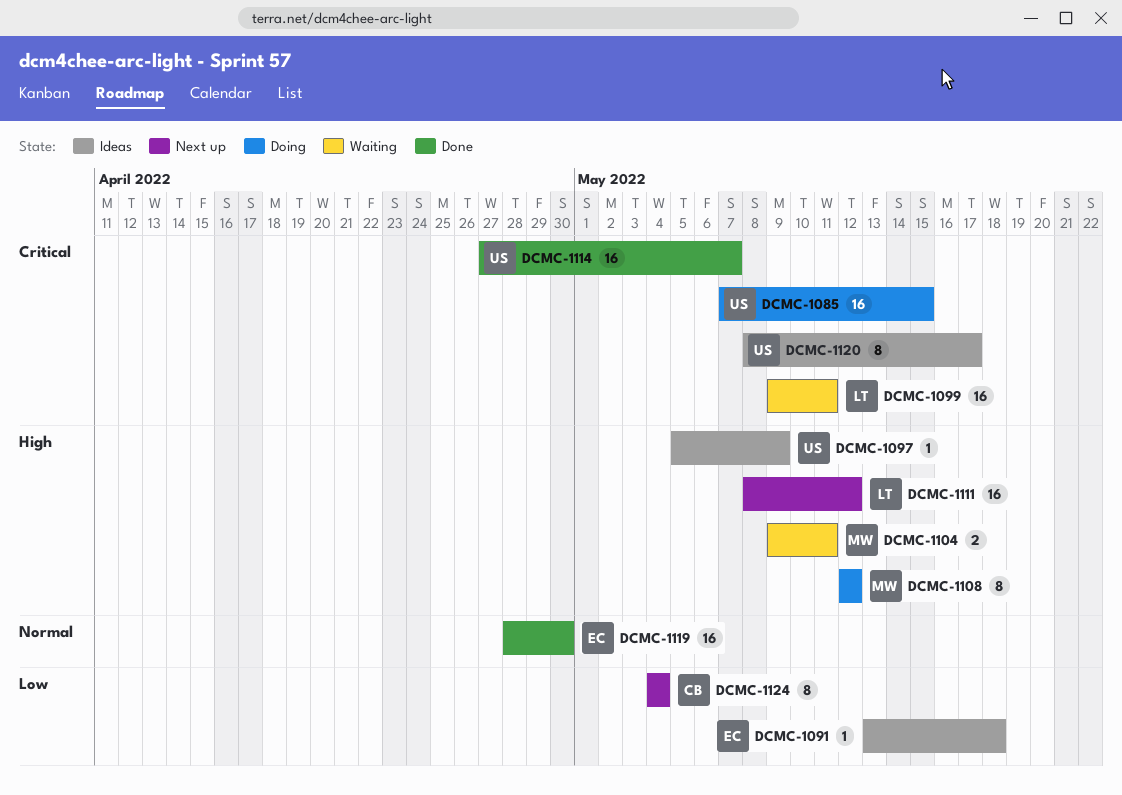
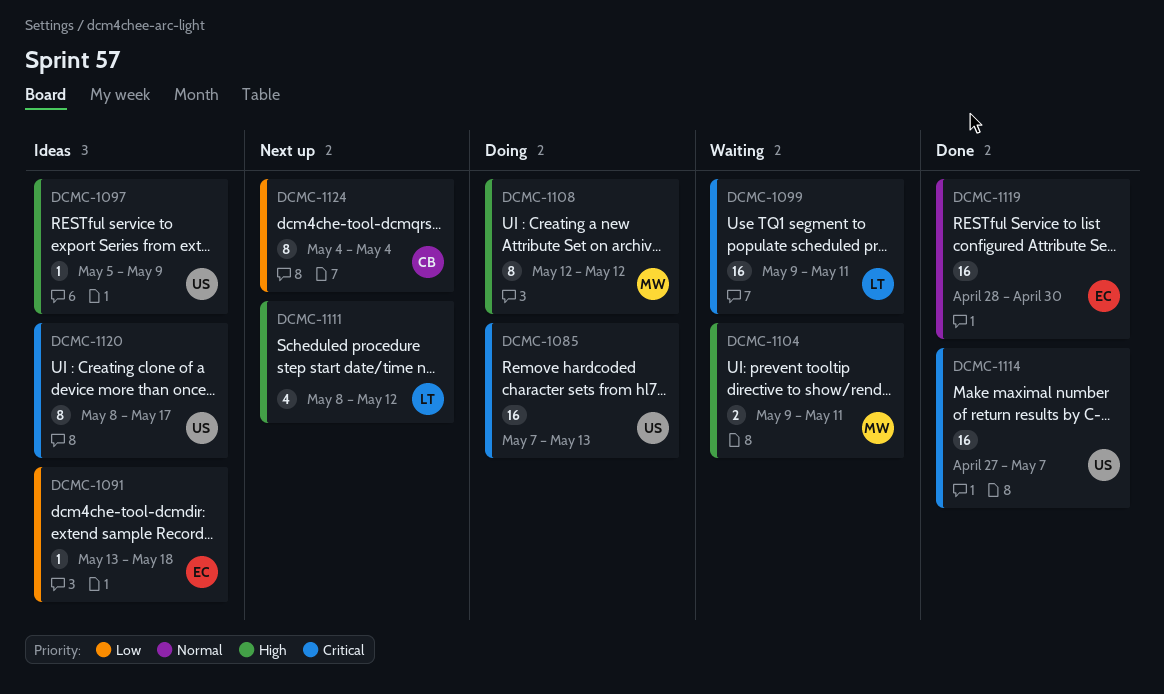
DCMC-1085, due: May 15 -> May 13
DCMC-1111, estimate: 16 -> 4

